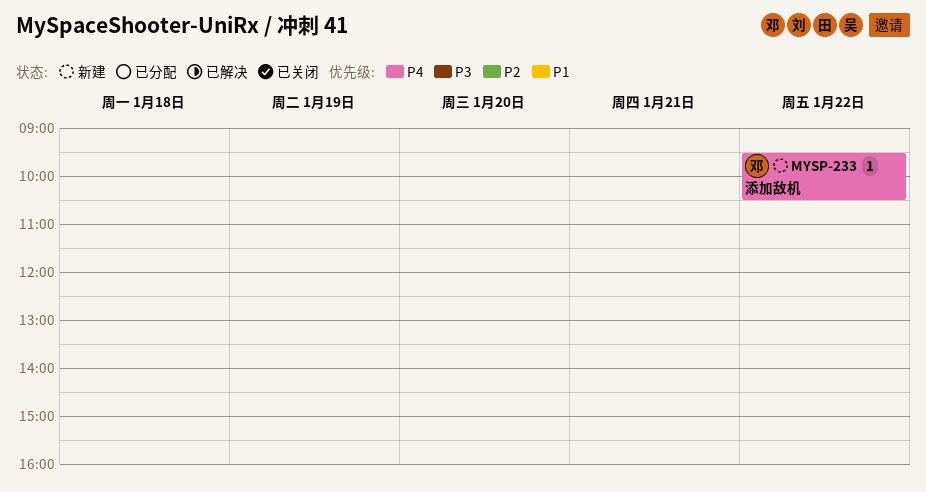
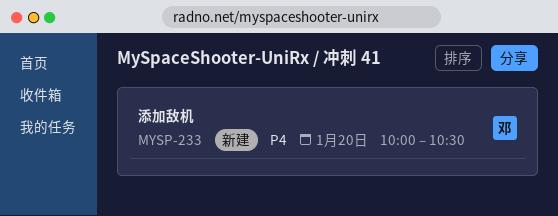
MYSP-233, day: Jan 22 -> Jan 20
MYSP-233, begins: 09:30 -> 10:00

